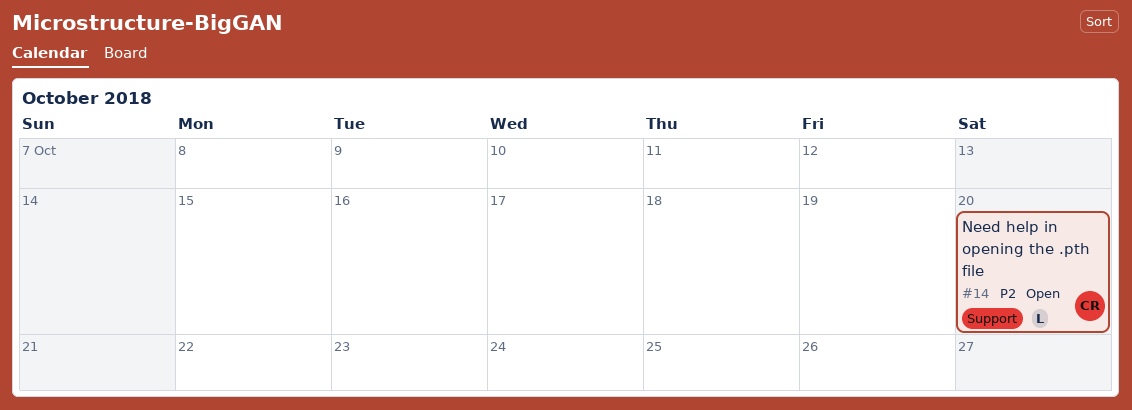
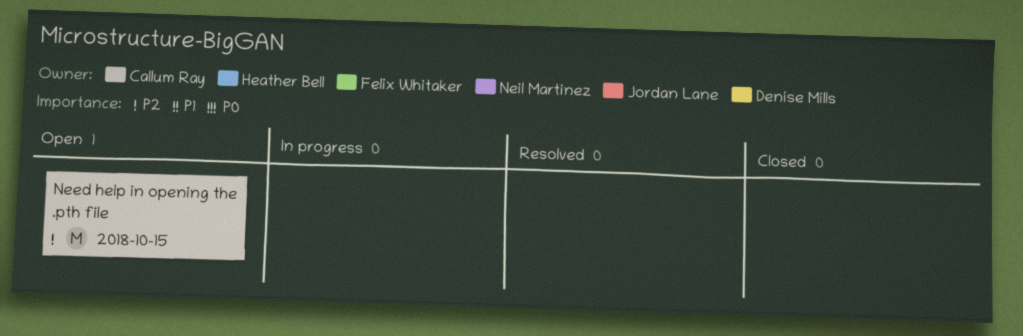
Need help in opening the .pth file, estimate: L -> M
Need help in opening the .pth file, due: Oct 20 -> Oct 15

